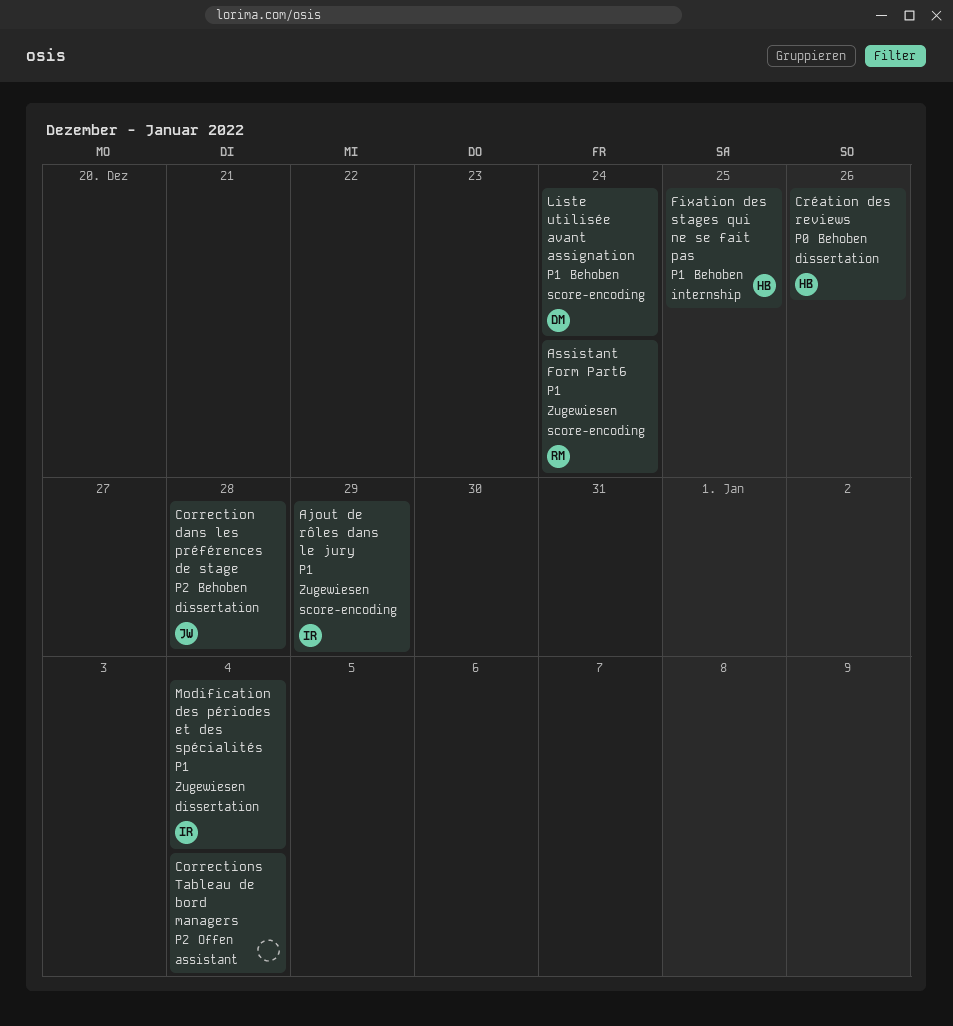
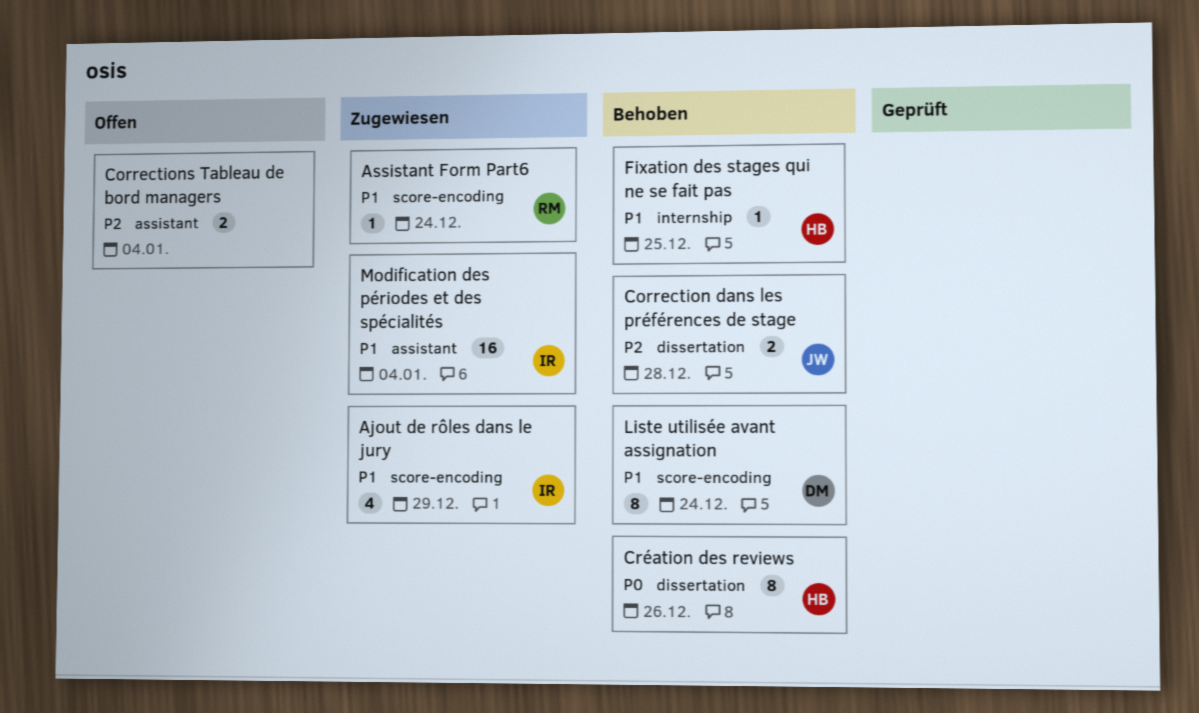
Modification des périodes et des spécialités, label: dissertation -> assistant

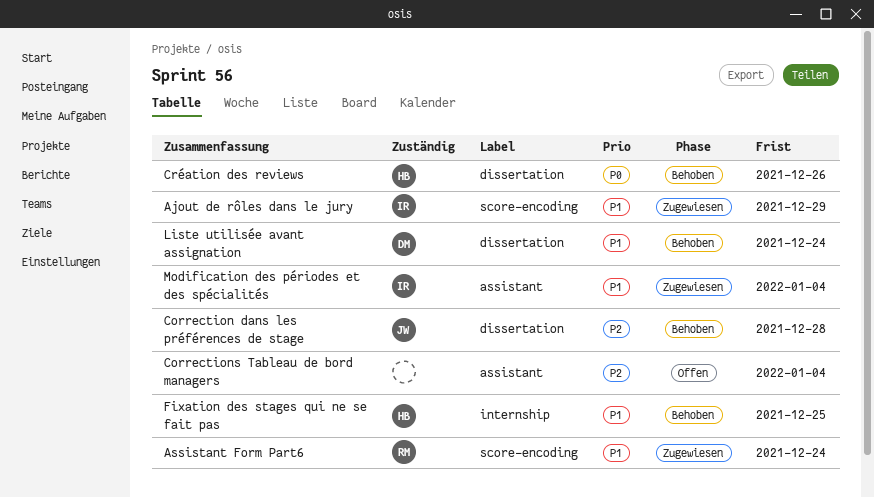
Liste utilisée avant assignation, label: score-encoding -> dissertation

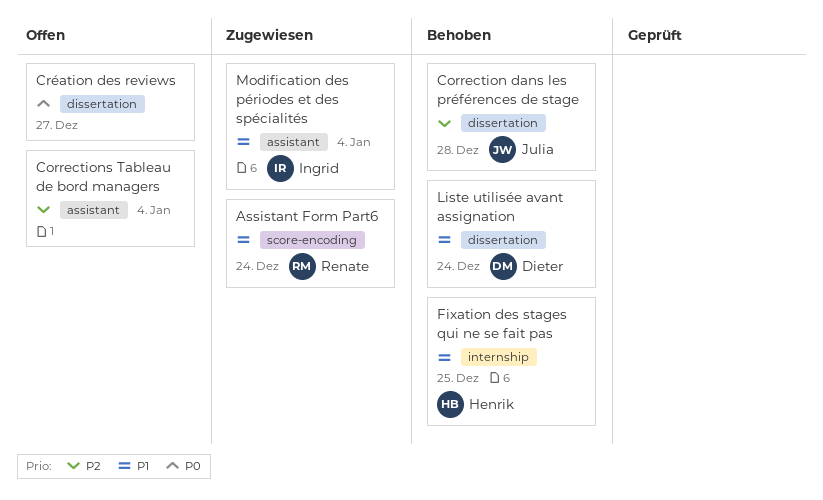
Ajout de rôles dans le jury: present -> none
Création des reviews, status: Behoben -> Offen
Création des reviews, owner: Henrik -> none
Création des reviews, due: Dec 26 -> Dec 27

